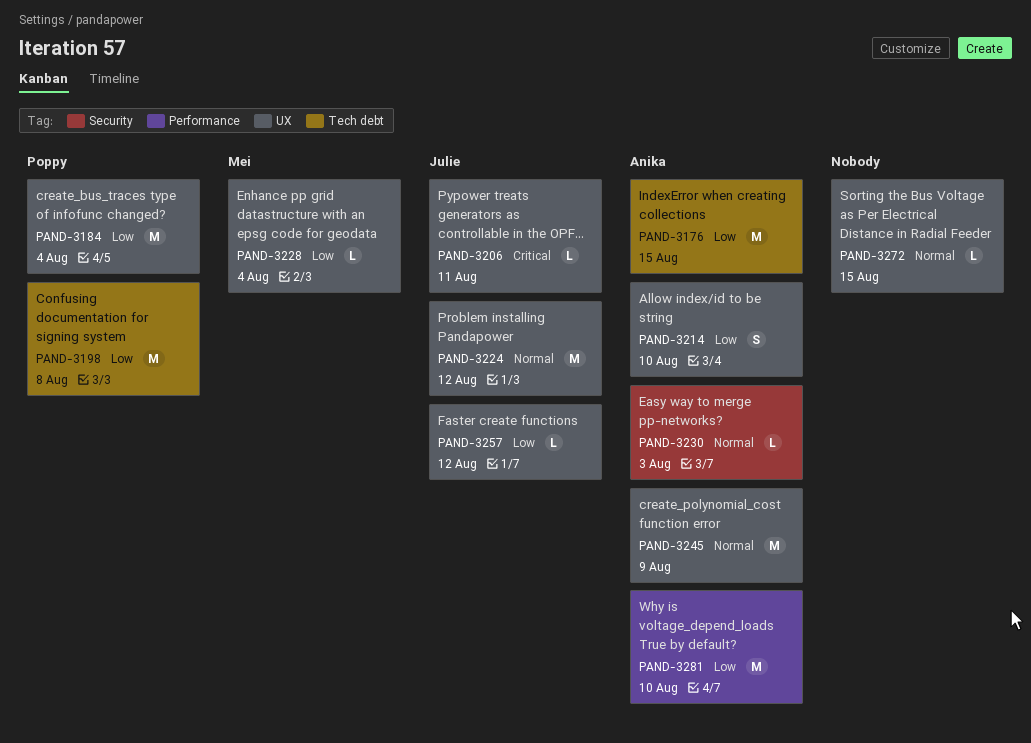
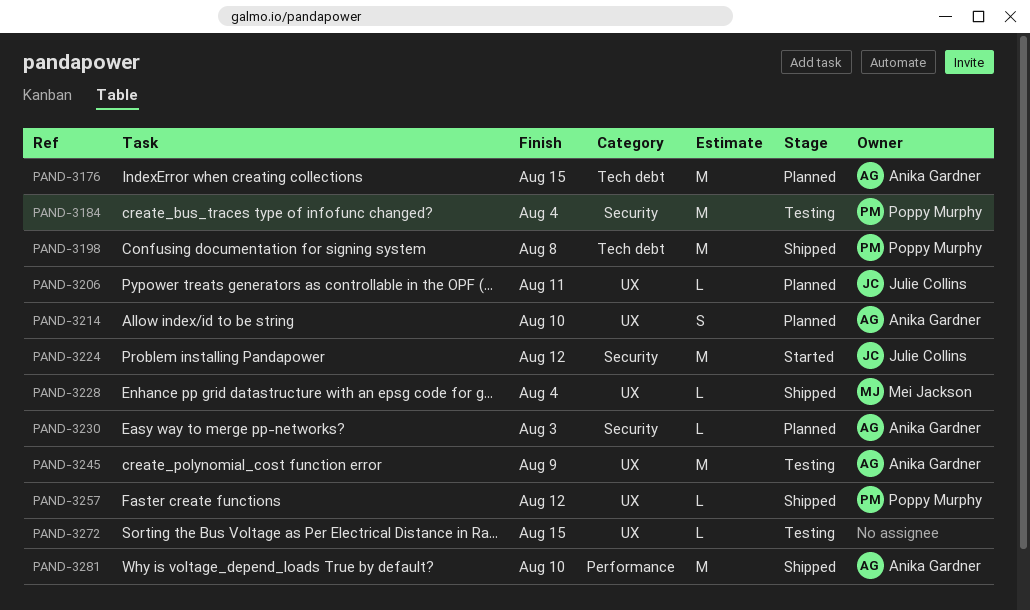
PAND-3184, label: UX -> Security
PAND-3224, label: UX -> Security
PAND-3257, owner: Julie Collins -> Poppy Murphy

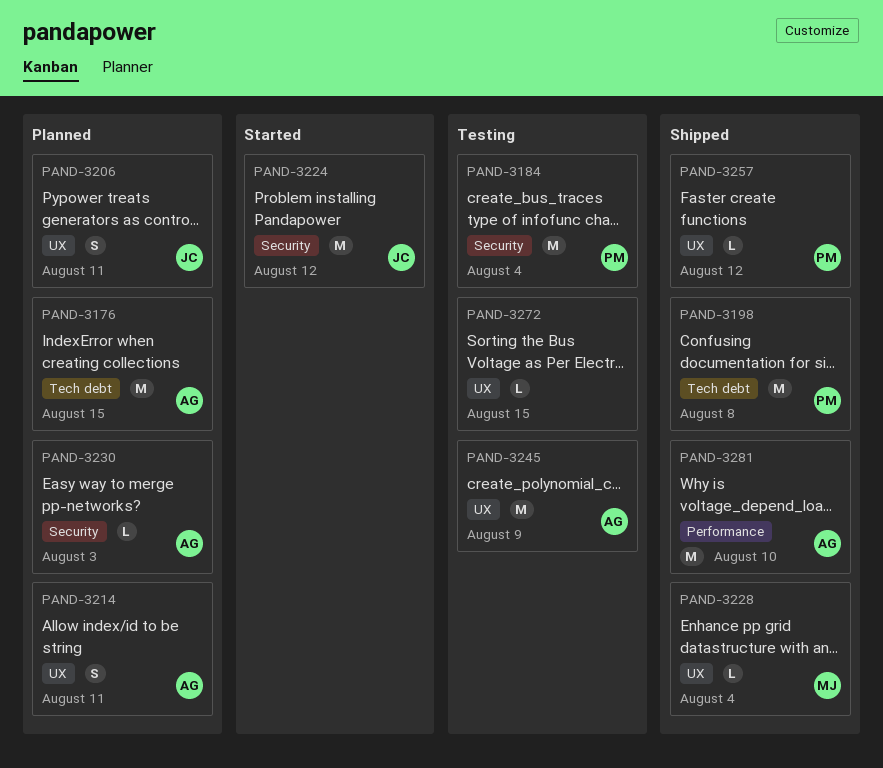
PAND-3206, estimate: L -> S
PAND-3214, due: Aug 10 -> Aug 11

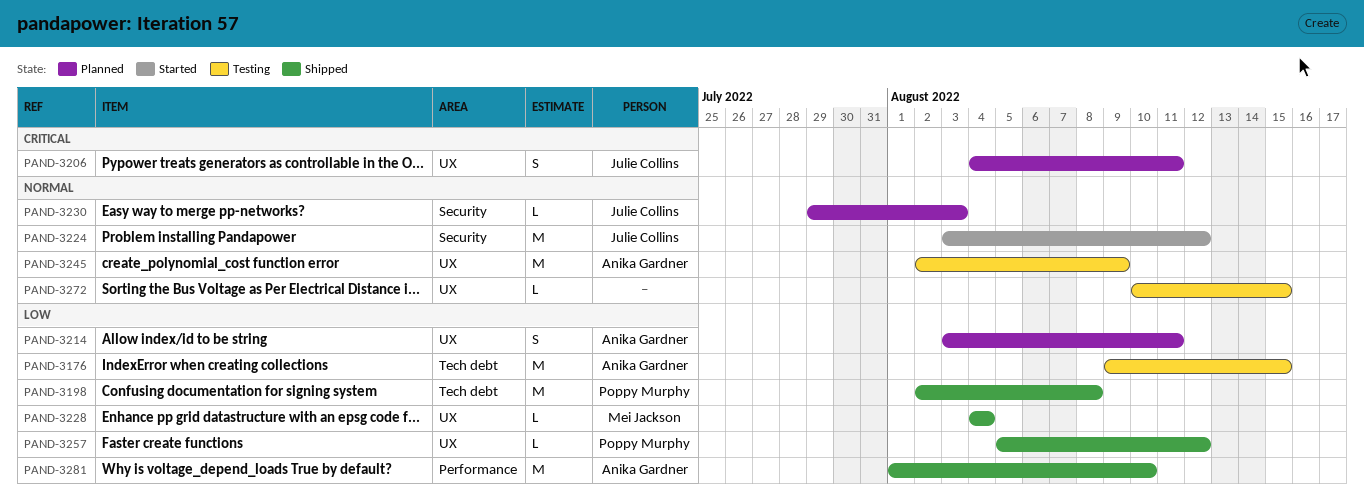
PAND-3176, status: Planned -> Testing
PAND-3184: present -> none
PAND-3230, owner: Anika Gardner -> Julie Collins

